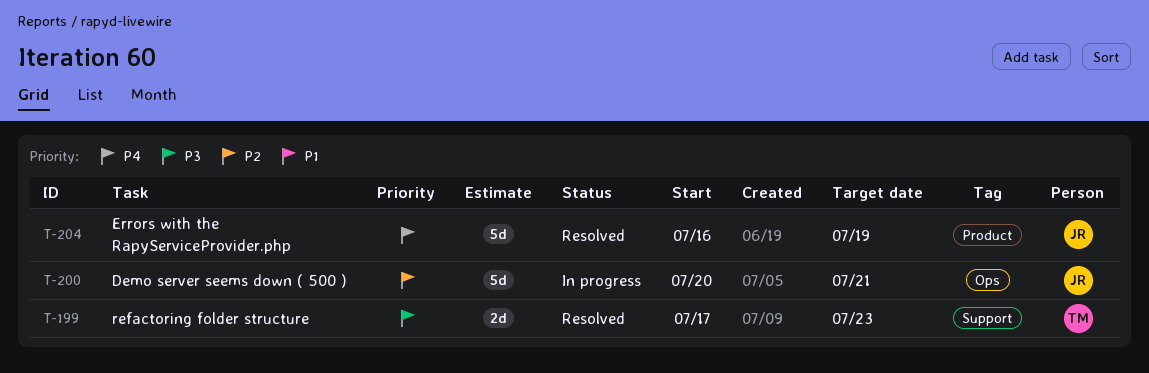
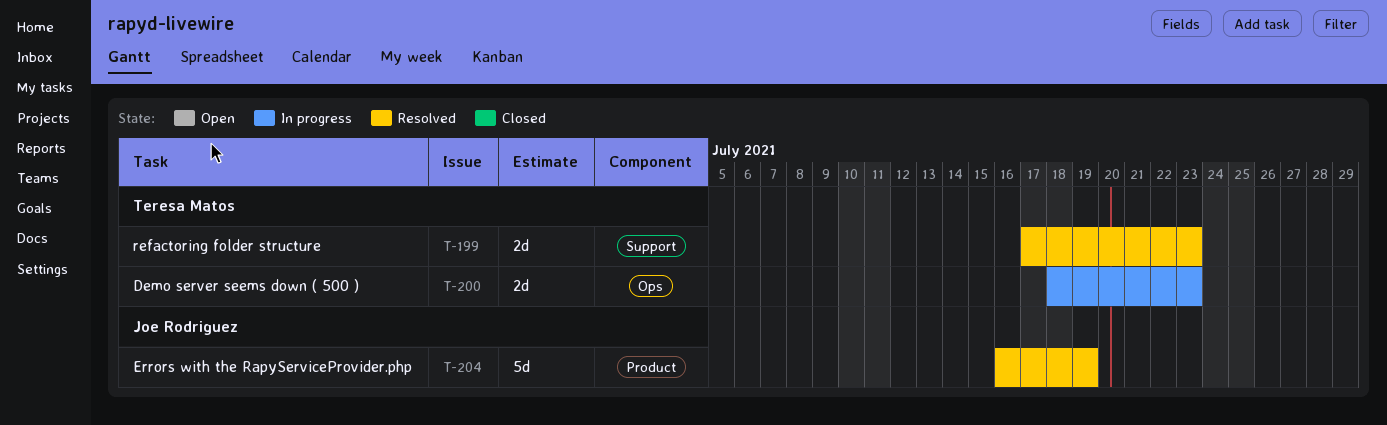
T-200, owner: Joe Rodriguez -> Teresa Matos
T-200, estimate: 5d -> 2d
T-200, start: Jul 20 -> Jul 18
T-200, due: Jul 21 -> Jul 23

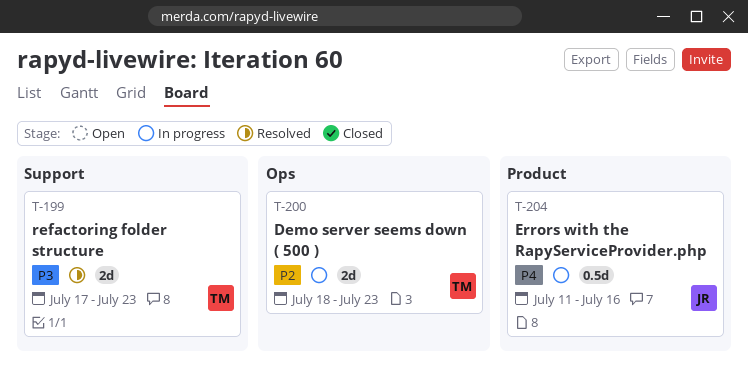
T-204, status: Resolved -> In progress
T-204, estimate: 5d -> 0.5d
T-204, start: Jul 16 -> Jul 11
T-204, due: Jul 19 -> Jul 16

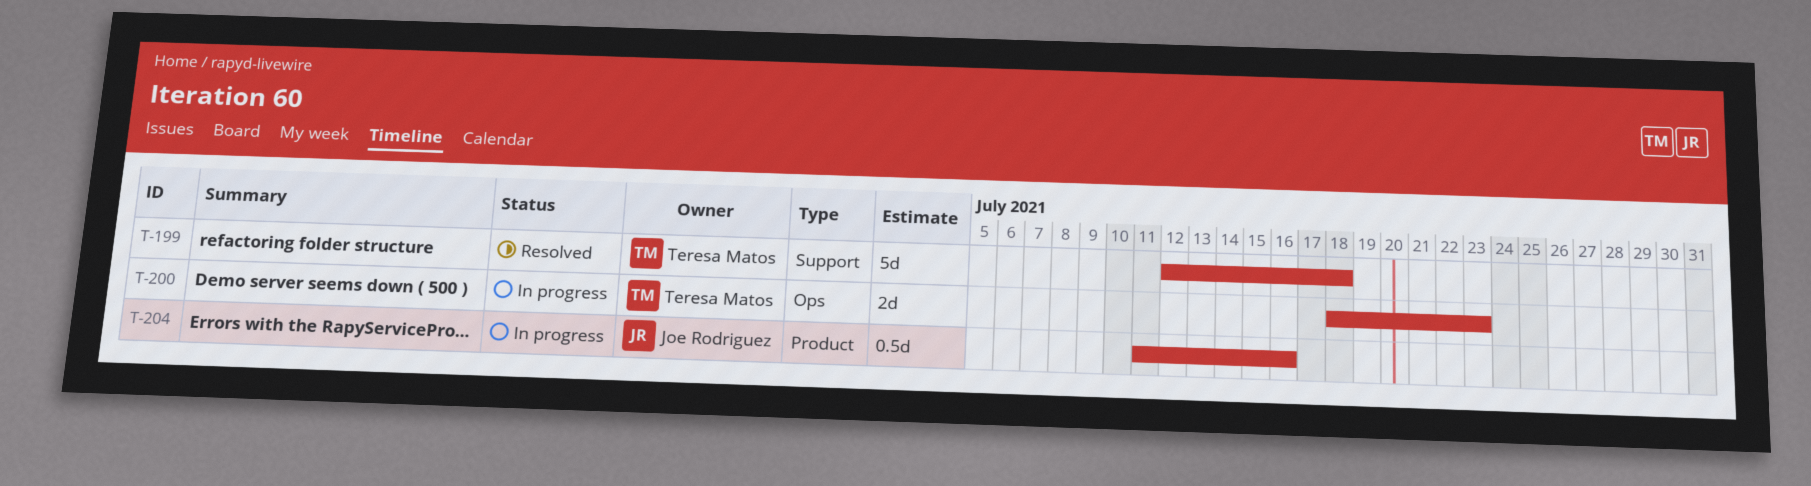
T-199, estimate: 2d -> 5d
T-199, start: Jul 17 -> Jul 12
T-199, due: Jul 23 -> Jul 18

